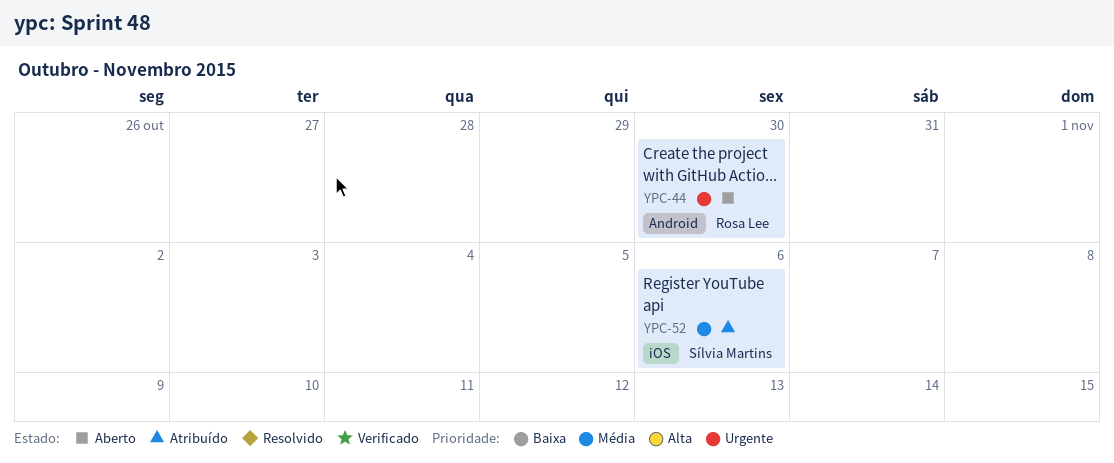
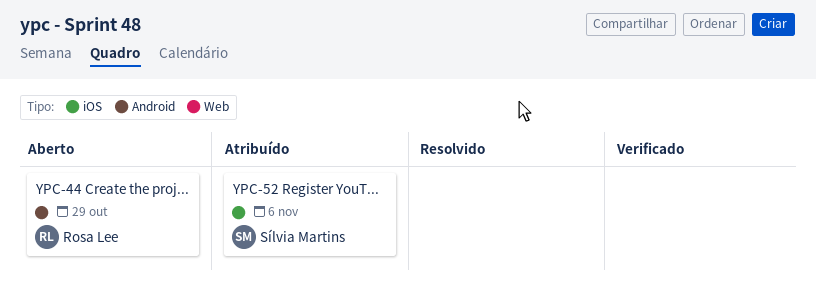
YPC-44, due: Oct 30 -> Oct 29

